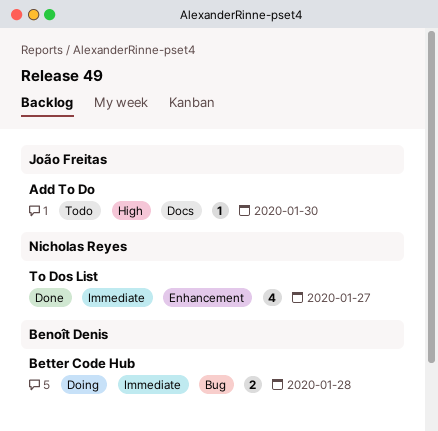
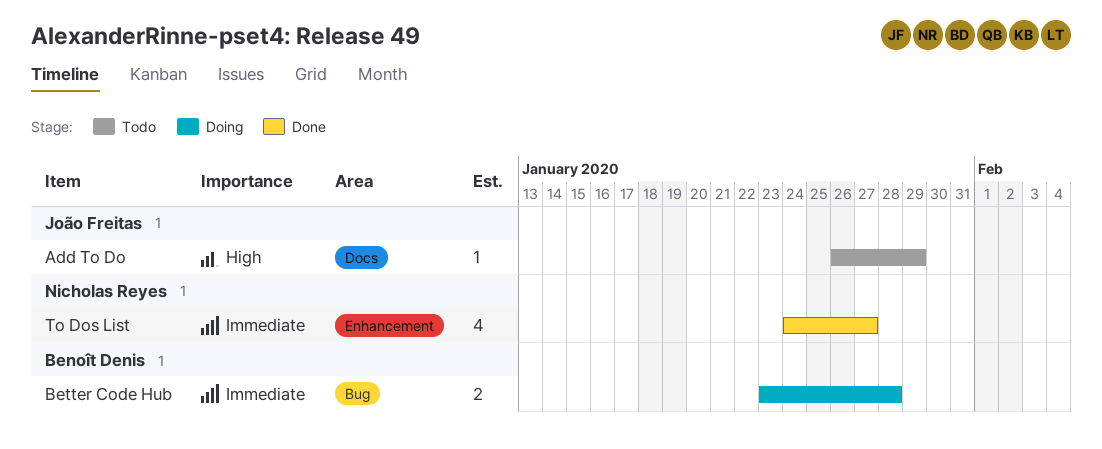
Add To Do, due: Jan 30 -> Jan 29

